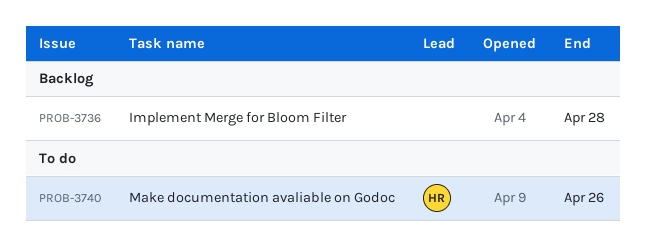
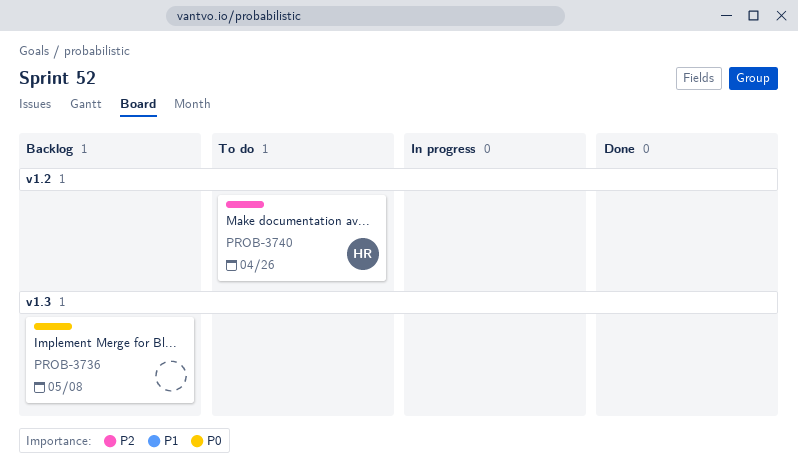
PROB-3736, due: Apr 28 -> May 8

